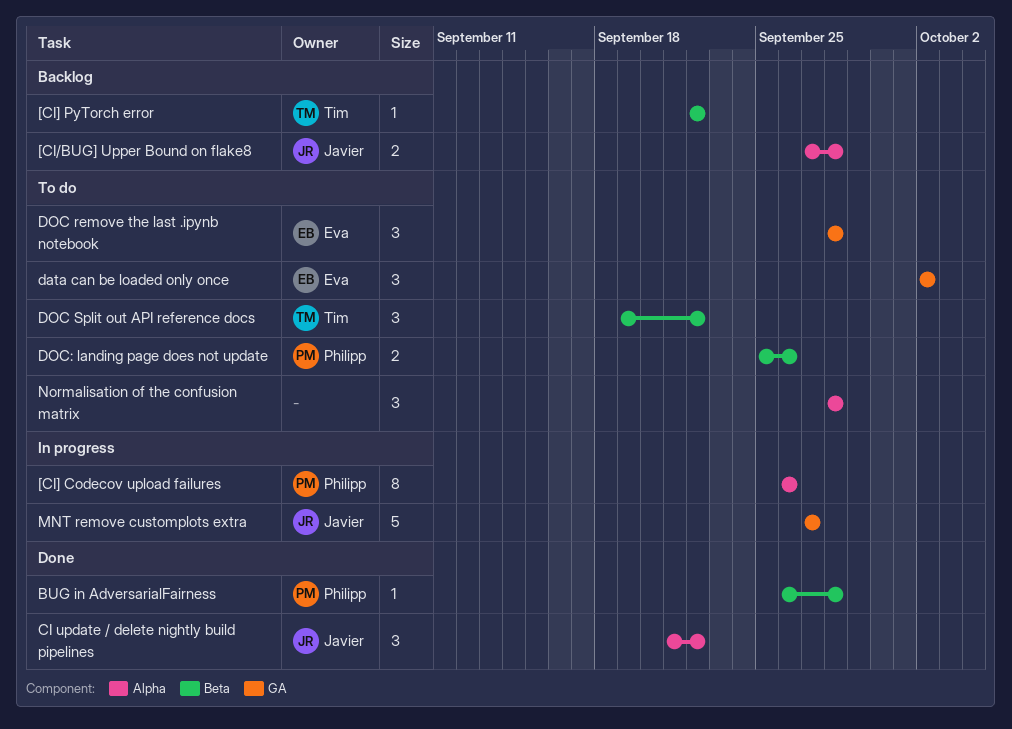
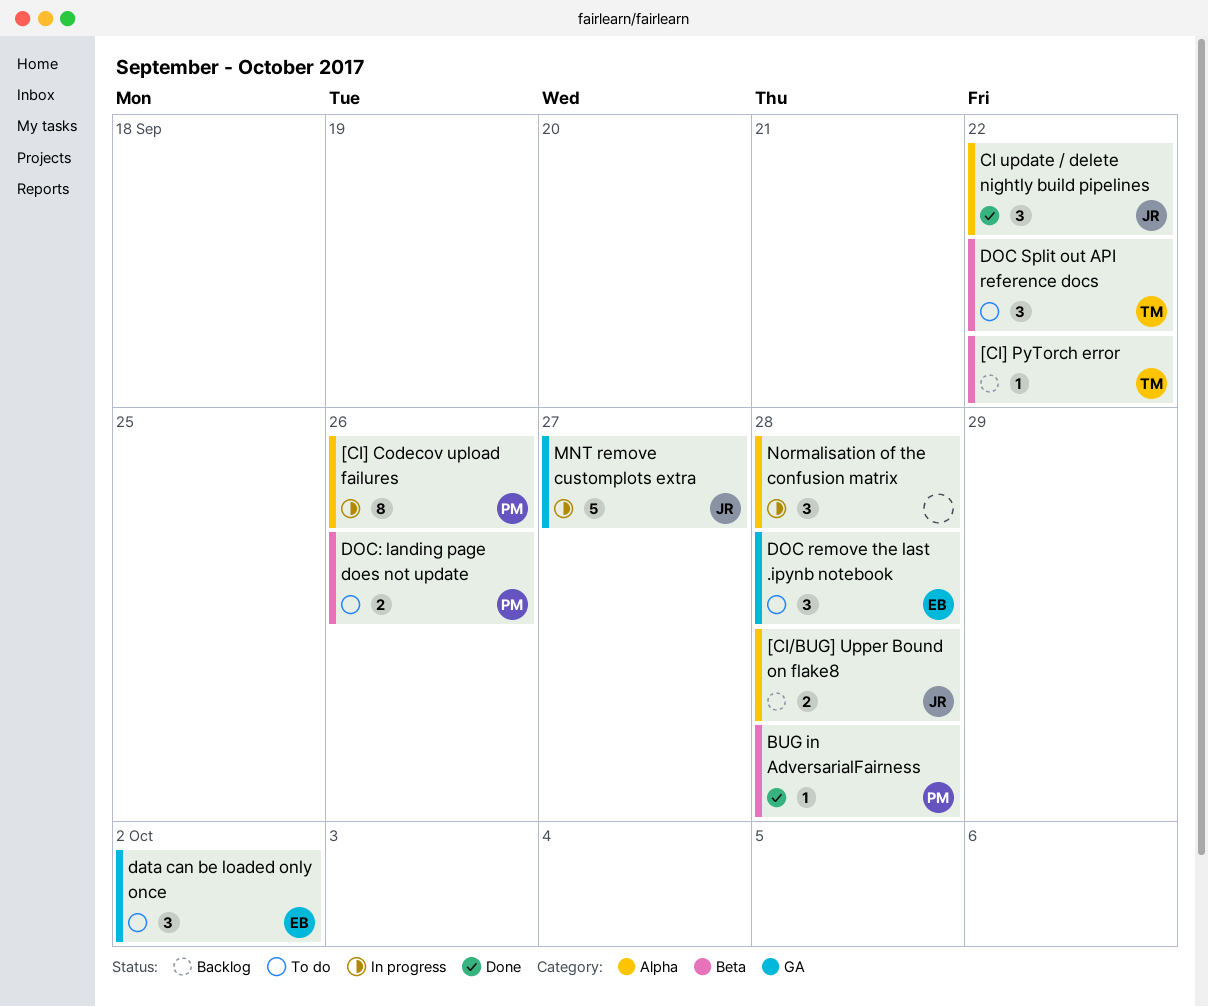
Normalisation of the confusion matrix, status: To do -> In progress

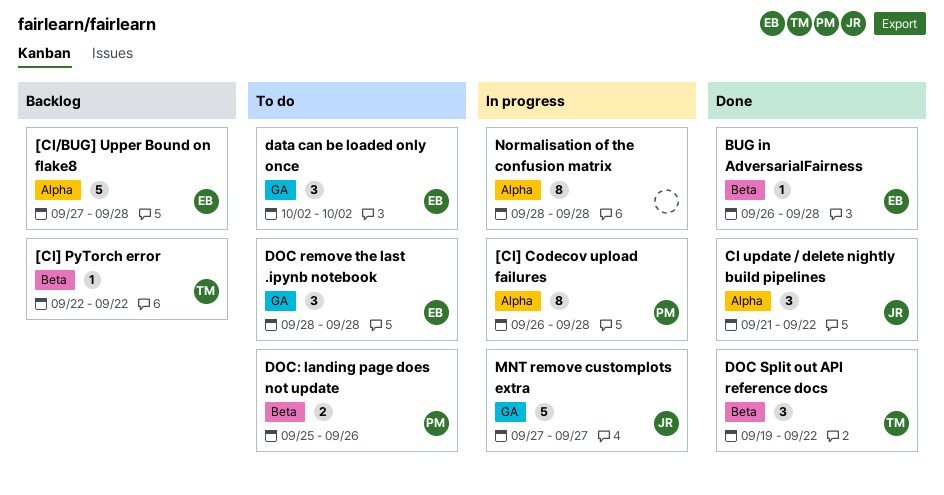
[CI/BUG] Upper Bound on flake8, owner: JR -> EB
[CI/BUG] Upper Bound on flake8, estimate: 2 -> 5
[CI] Codecov upload failures, due: Sep 26 -> Sep 28
BUG in AdversarialFairness, owner: PM -> EB
DOC Split out API reference docs, status: To do -> Done
Normalisation of the confusion matrix, estimate: 3 -> 8

